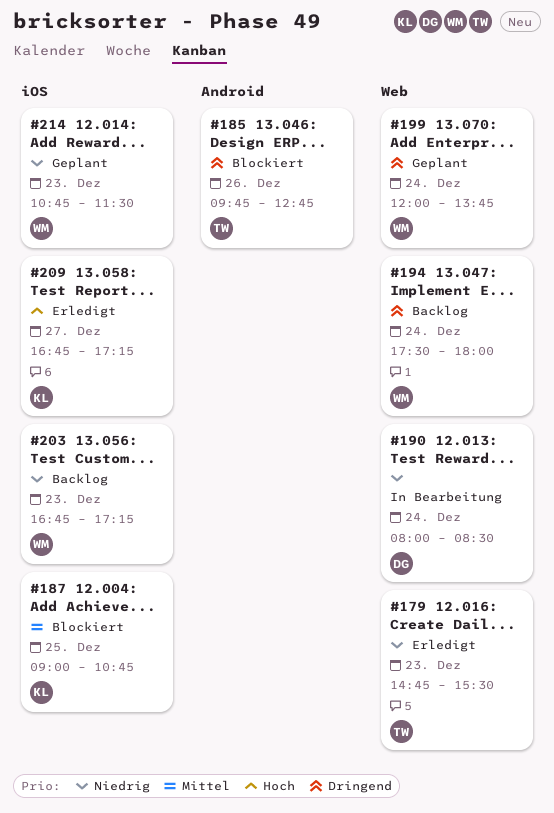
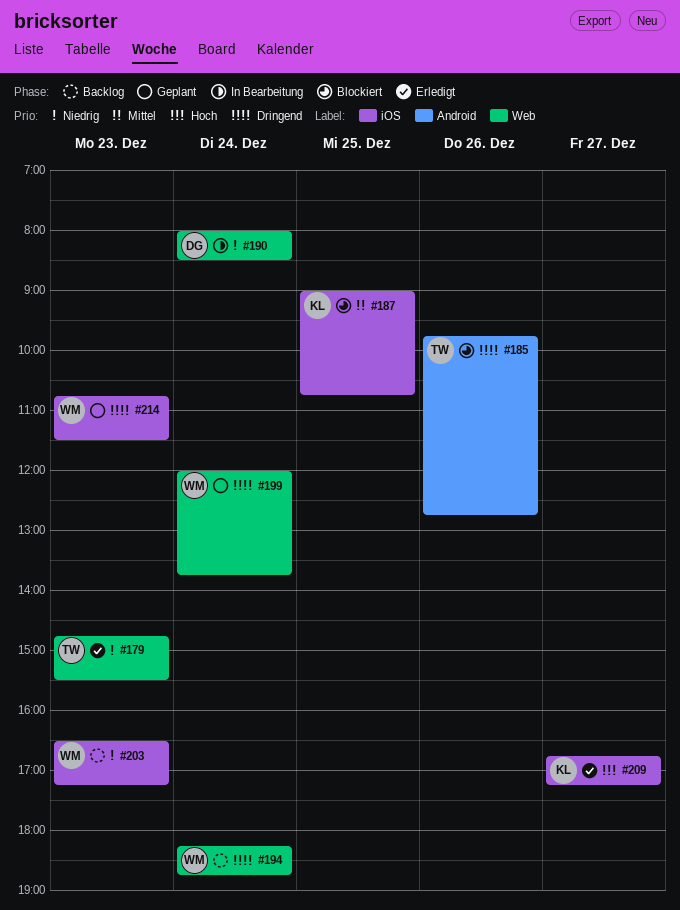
#194, begins: 17:30 -> 18:15
#194, ends: 18:00 -> 18:45
#203, begins: 16:45 -> 16:30
#214, priority: Niedrig -> Dringend

